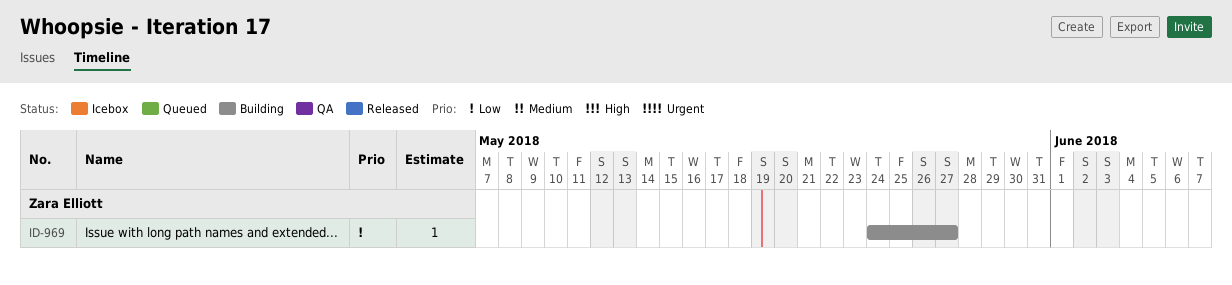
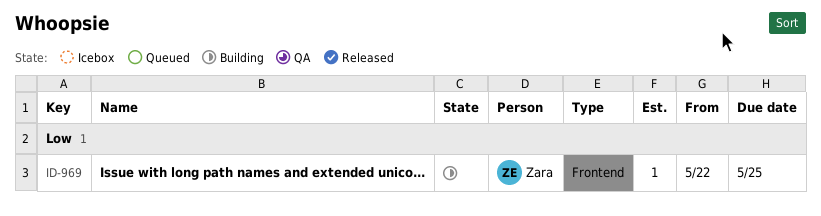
ID-969, start: May 24 -> May 22
ID-969, due: May 27 -> May 25

